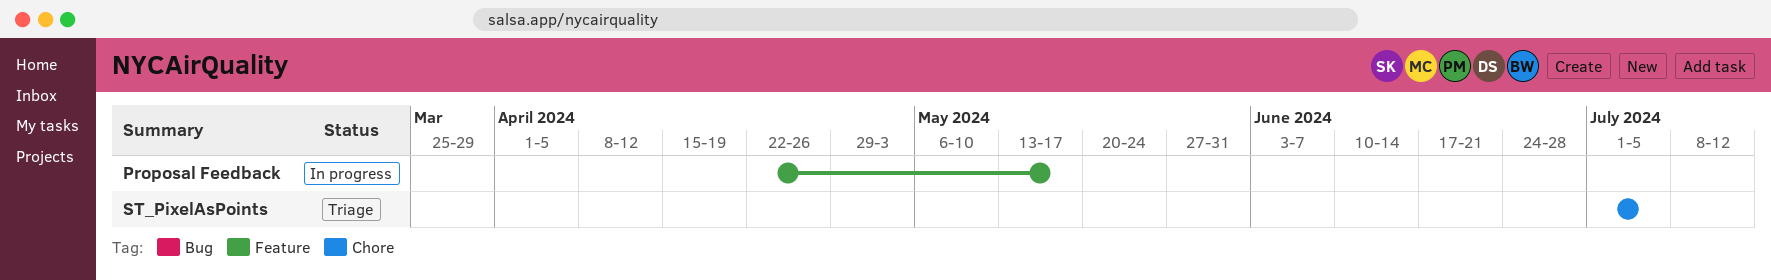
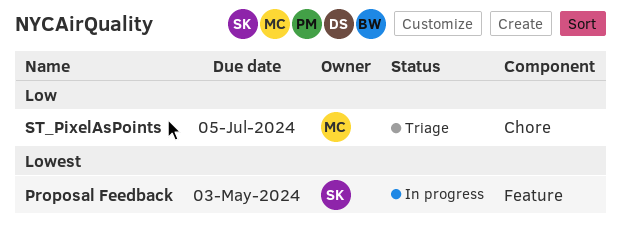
Proposal Feedback, due: May 17 -> May 3

